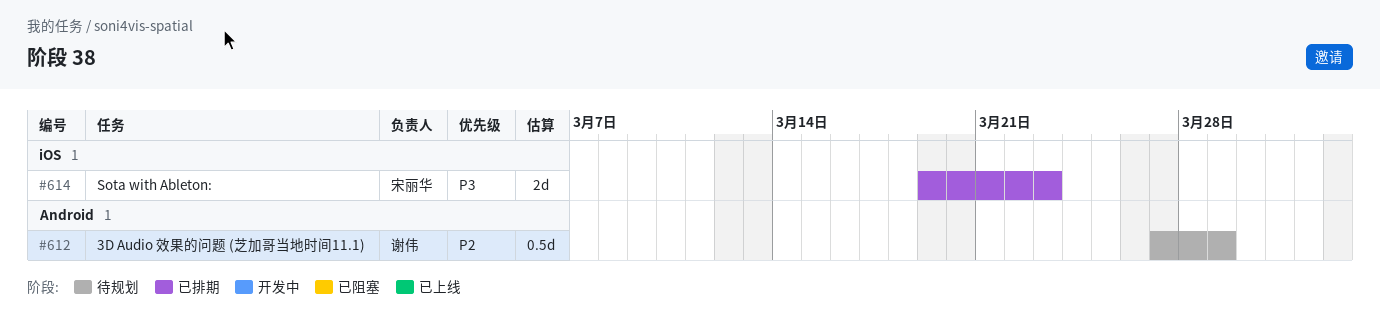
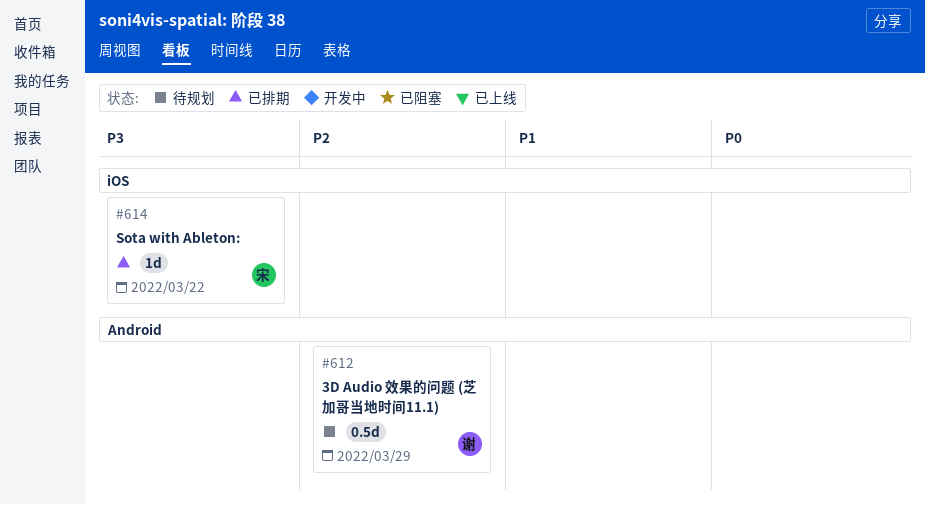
#614, estimate: 2d -> 1d
#614, due: Mar 23 -> Mar 22

